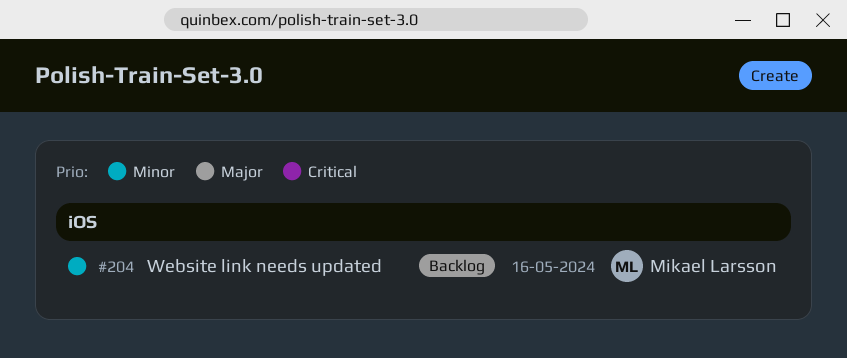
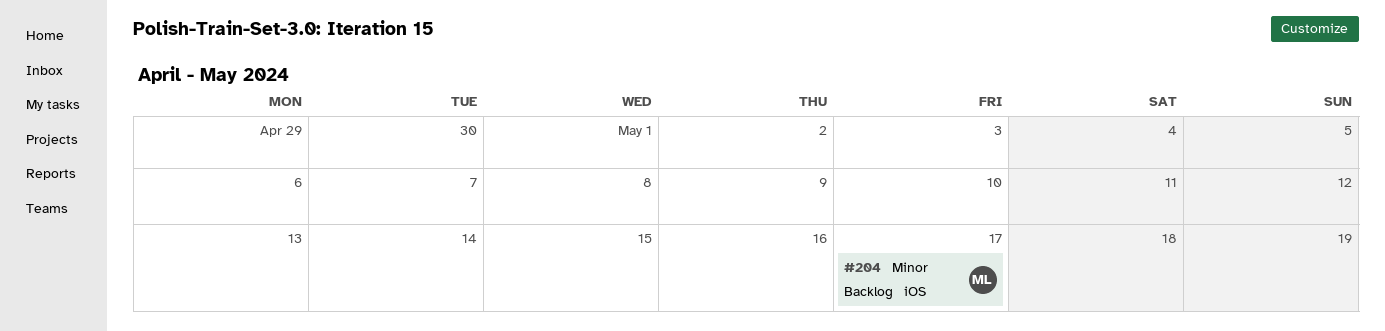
#204, due: May 16 -> May 17

